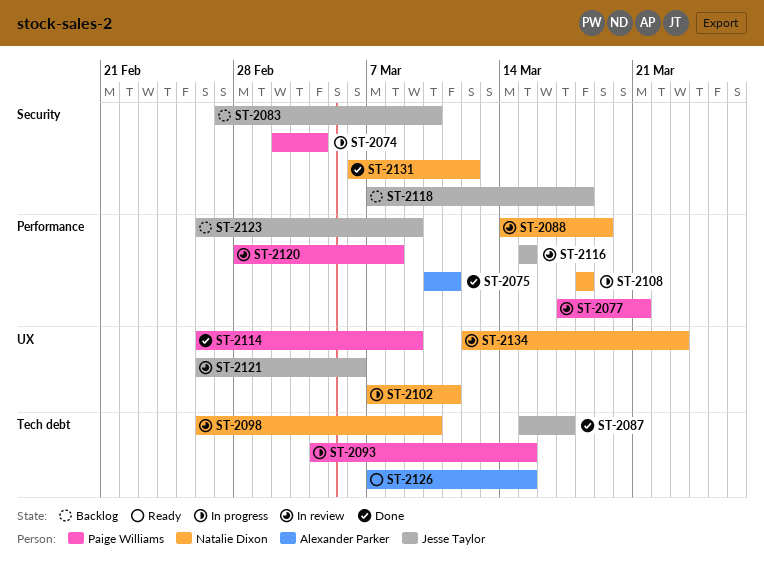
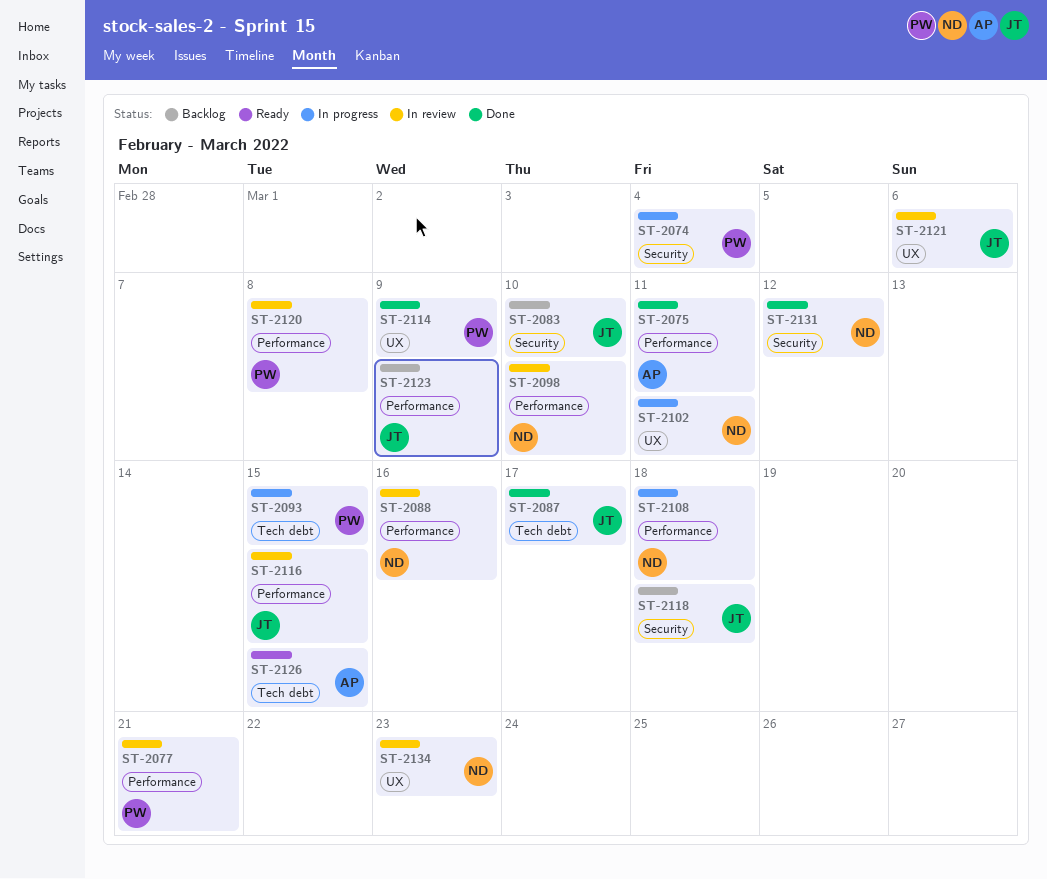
ST-2088, due: Mar 19 -> Mar 16
ST-2098, label: Tech debt -> Performance

